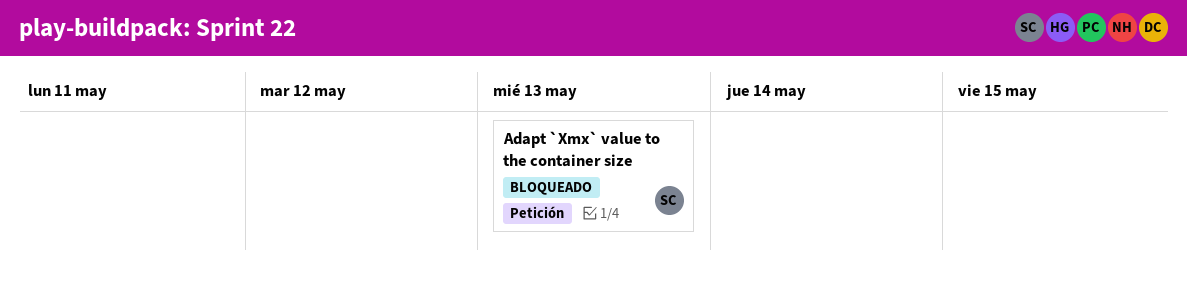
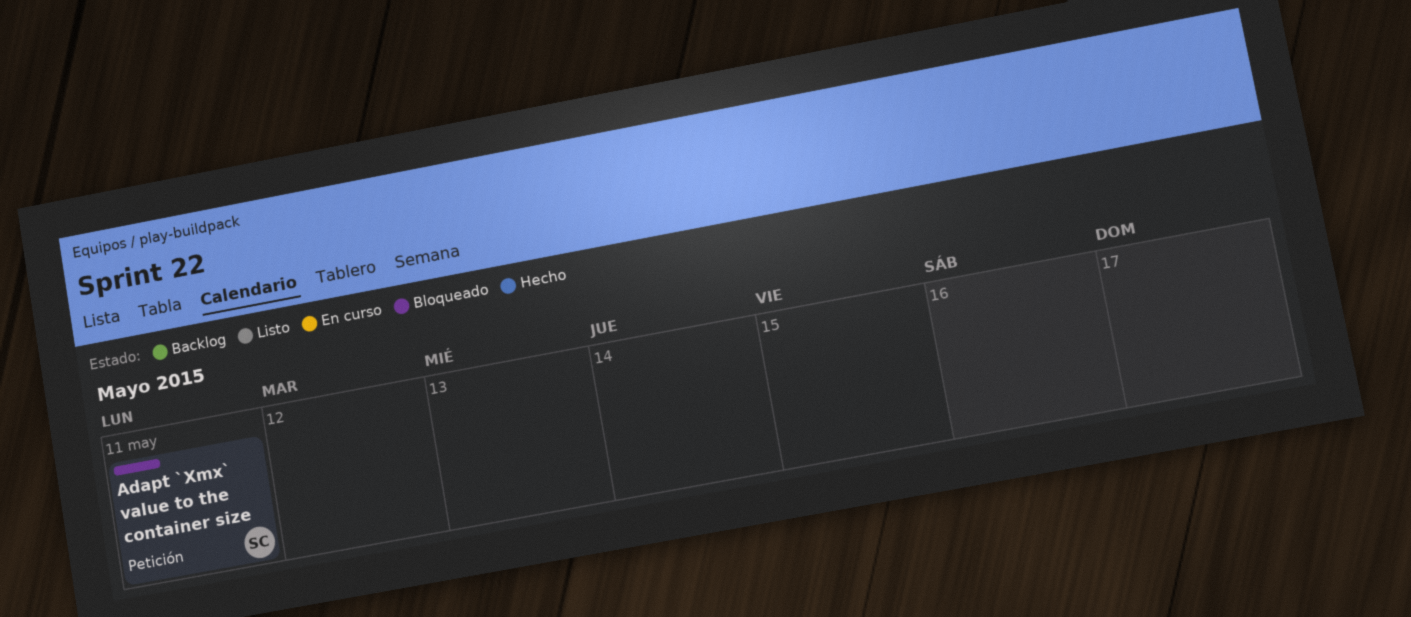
Adapt `Xmx` value to the container size, due: May 13 -> May 11

